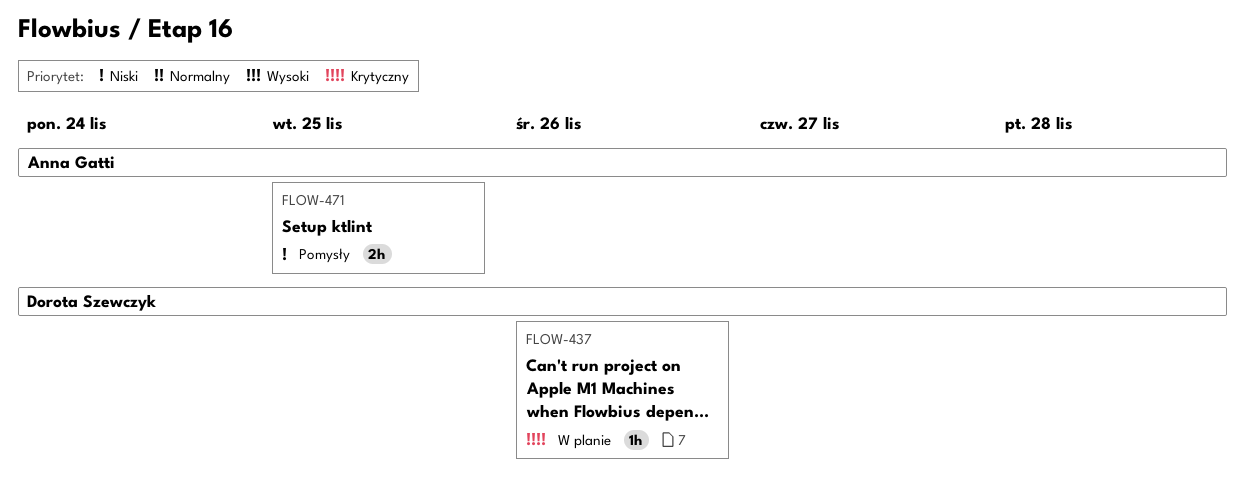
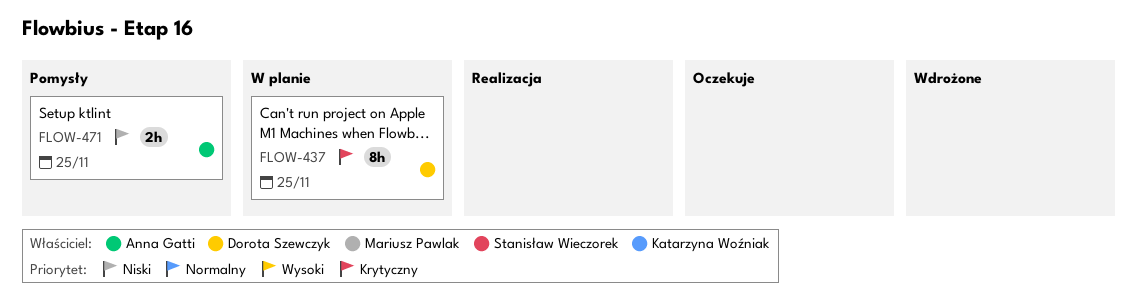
FLOW-437, estimate: 1h -> 8h
FLOW-437, due: Nov 26 -> Nov 25

